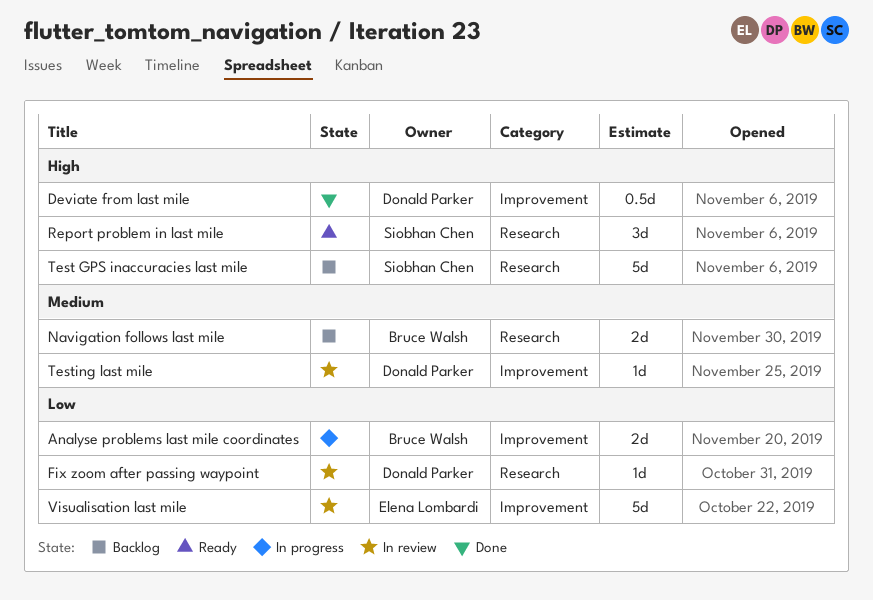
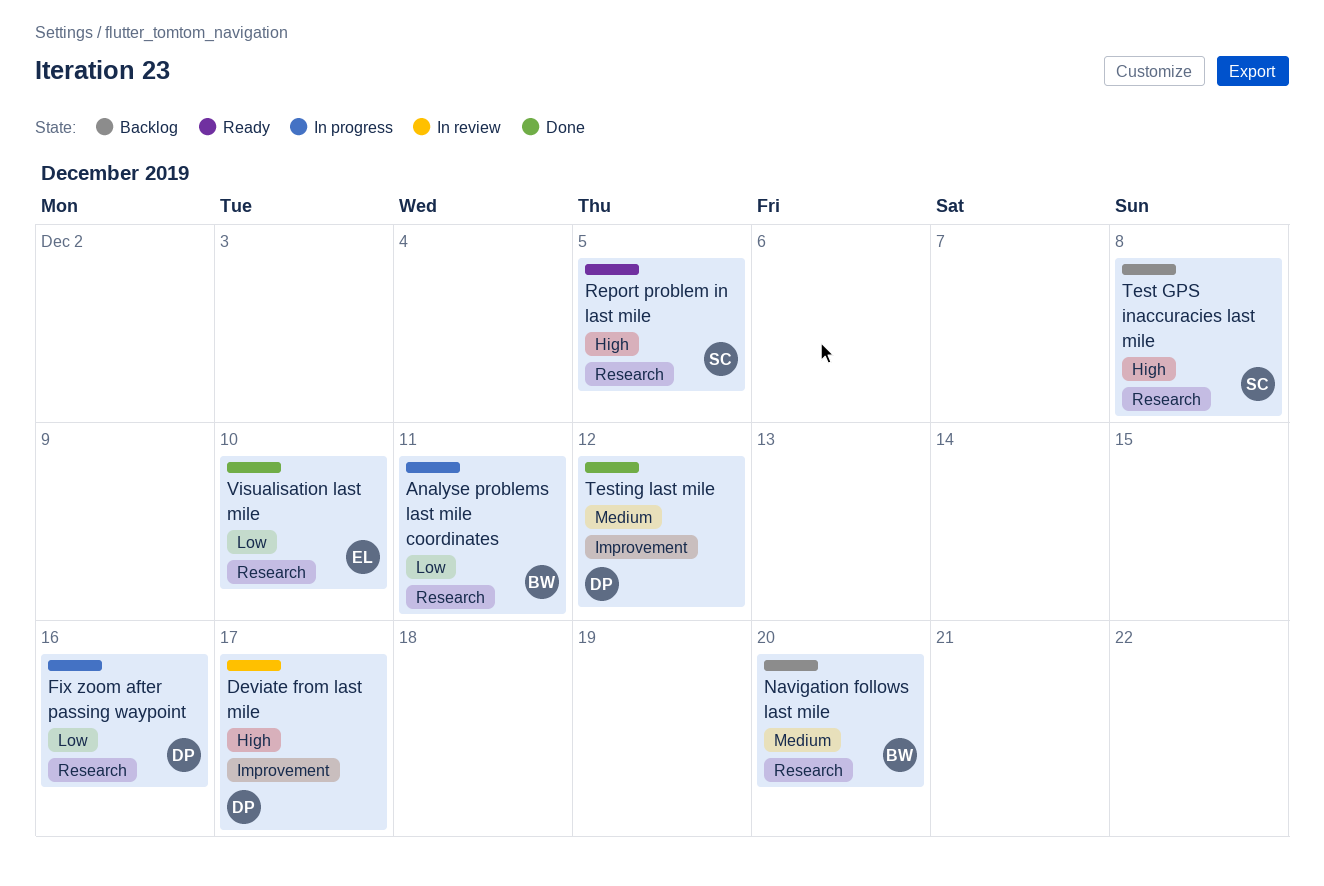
Analyse problems last mile coordinates, label: Improvement -> Research
Deviate from last mile, status: Done -> In review
Fix zoom after passing waypoint, status: In review -> In progress
Testing last mile, status: In review -> Done
Visualisation last mile, status: In review -> Done
Visualisation last mile, label: Improvement -> Research

